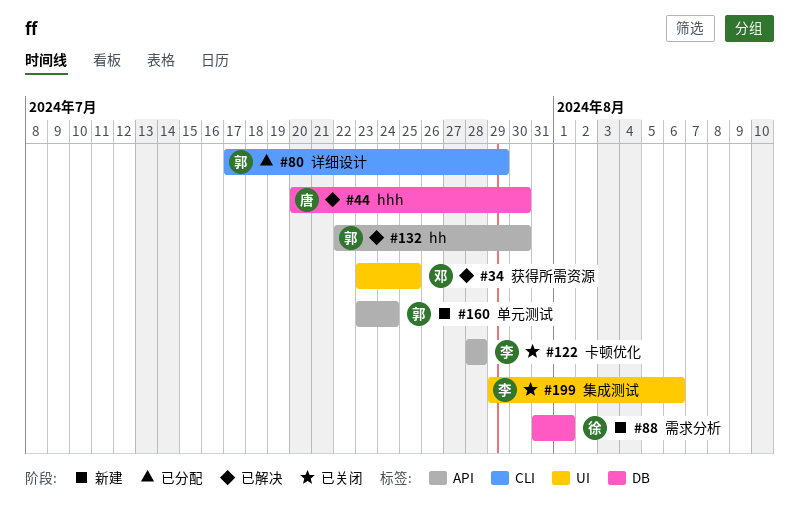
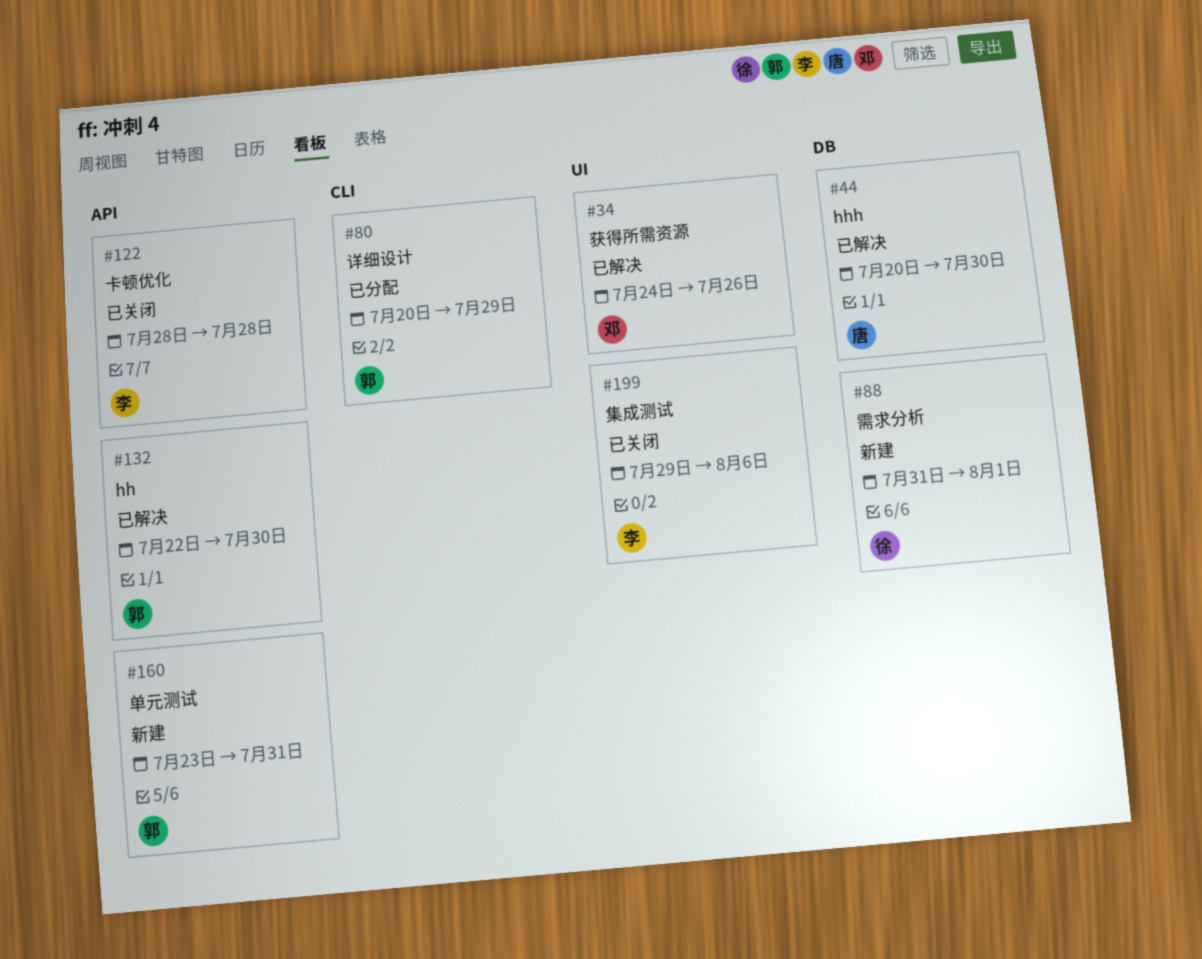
#34, start: Jul 23 -> Jul 24
#34, due: Jul 25 -> Jul 26
#80, start: Jul 17 -> Jul 20
#160, due: Jul 24 -> Jul 31

